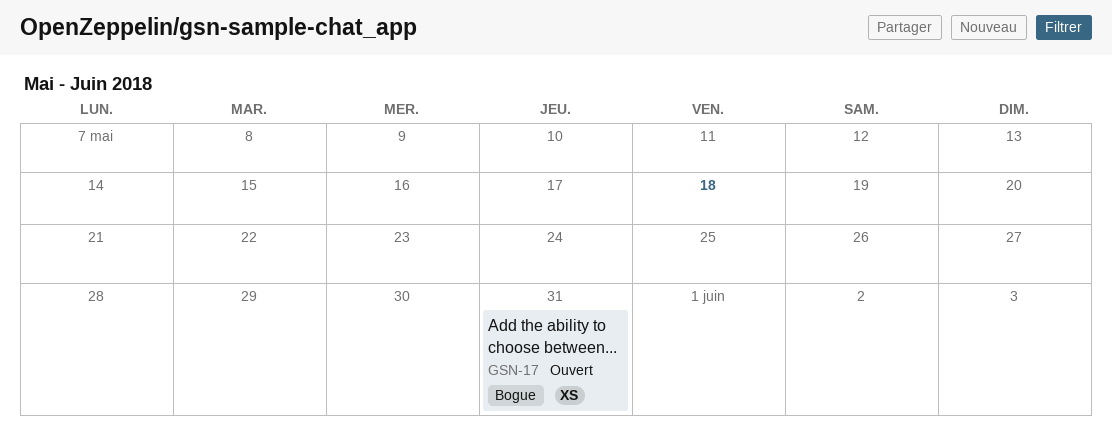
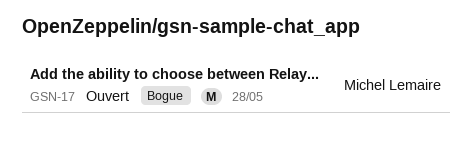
GSN-17, estimate: XS -> M
GSN-17, due: May 31 -> May 28

